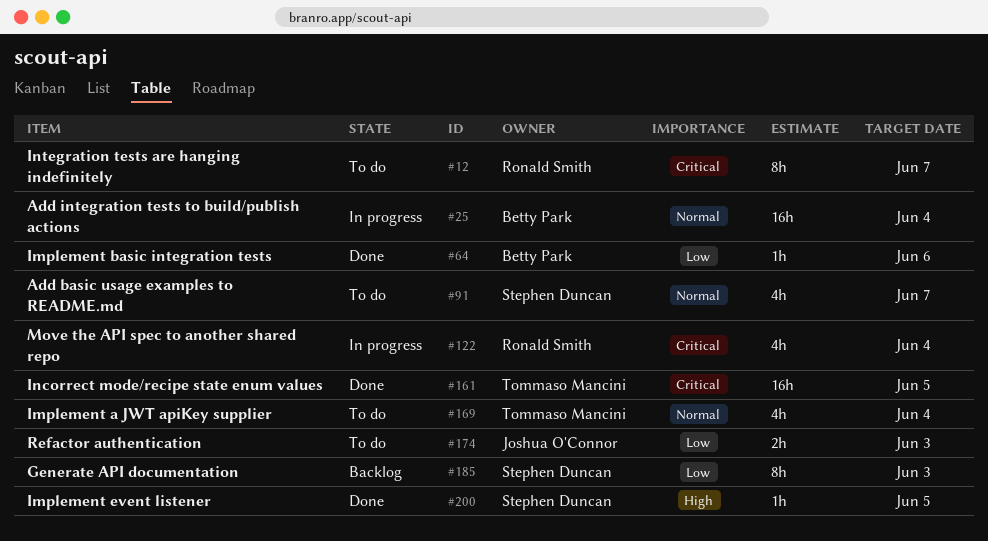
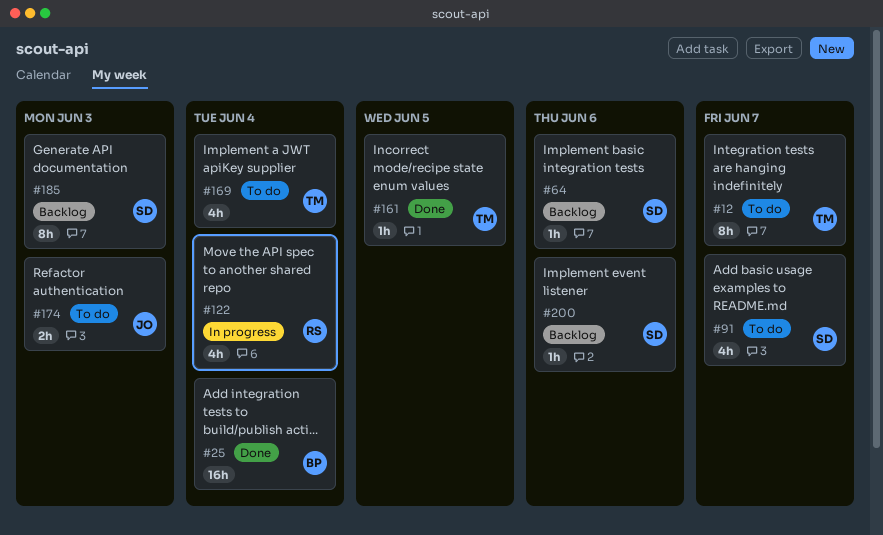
#12, owner: Ronald Smith -> Tommaso Mancini
#25, status: In progress -> Done
#64, status: Done -> Backlog
#64, owner: Betty Park -> Stephen Duncan
#161, estimate: 16h -> 1h
#200, status: Done -> Backlog
#200, due: Jun 5 -> Jun 6

